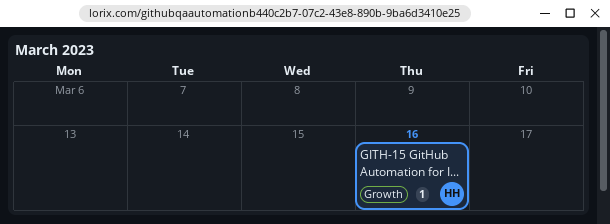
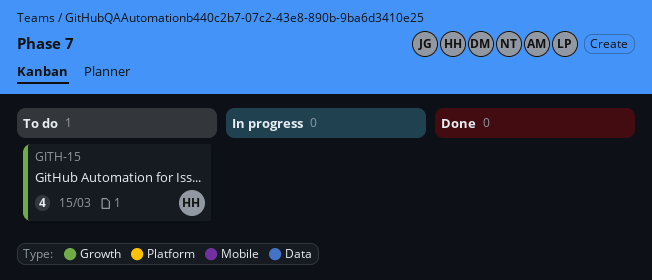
GITH-15, estimate: 1 -> 4
GITH-15, due: Mar 16 -> Mar 15

